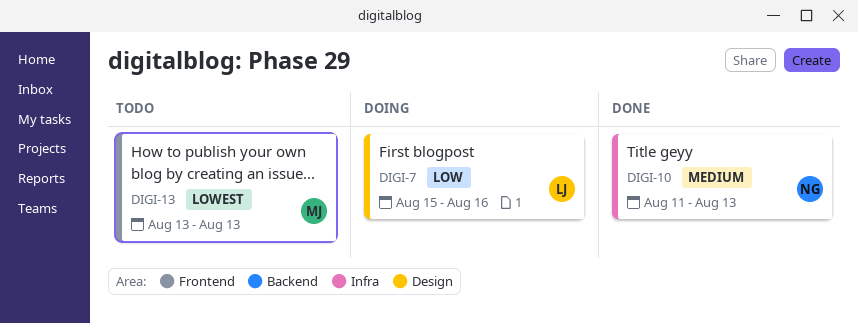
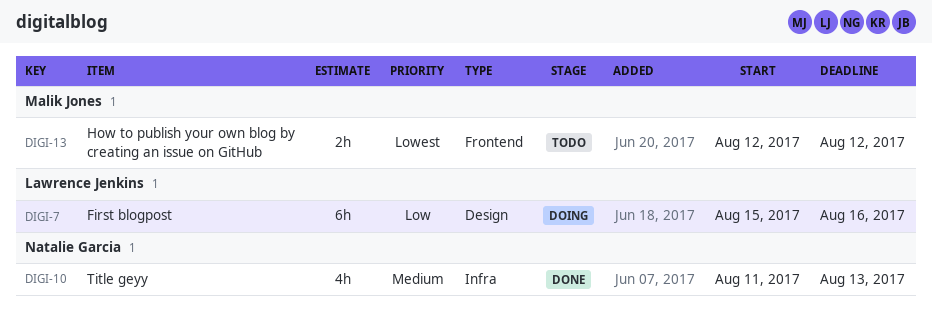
DIGI-13, start: Aug 13 -> Aug 12
DIGI-13, due: Aug 13 -> Aug 12

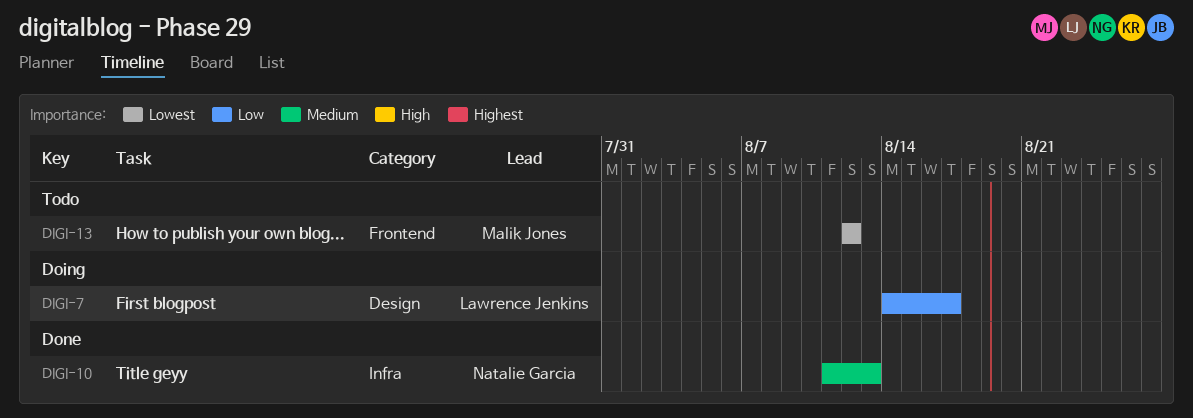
DIGI-7, start: Aug 15 -> Aug 14
DIGI-7, due: Aug 16 -> Aug 17

